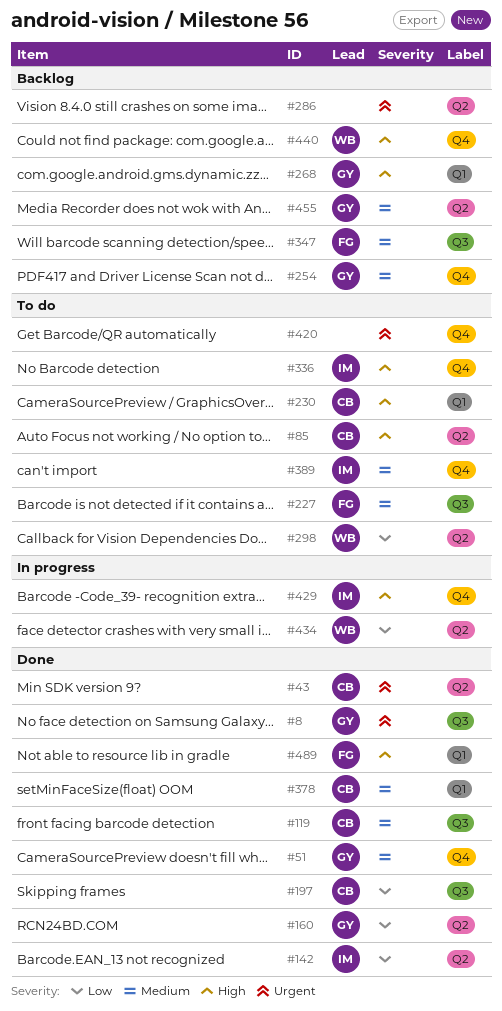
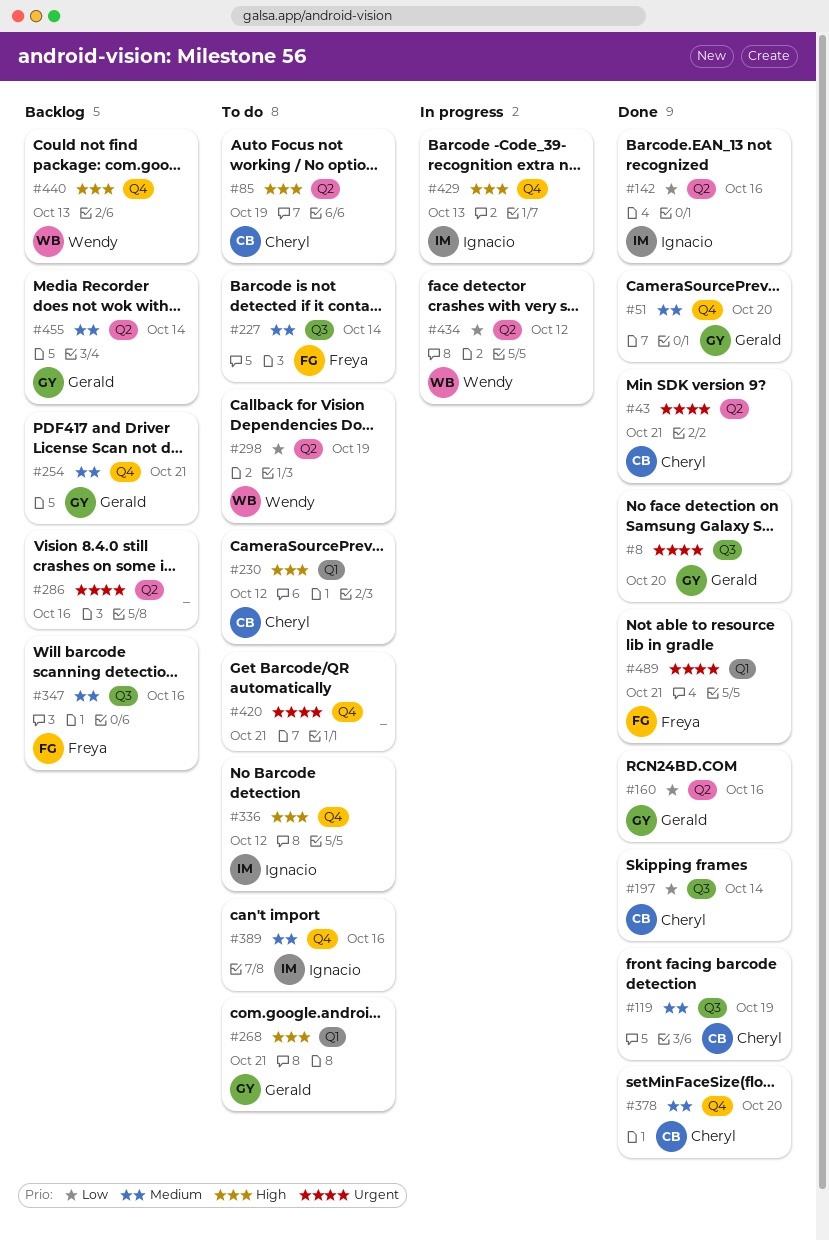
#268, status: Backlog -> To do
#378, label: Q1 -> Q4
#489, priority: High -> Urgent

